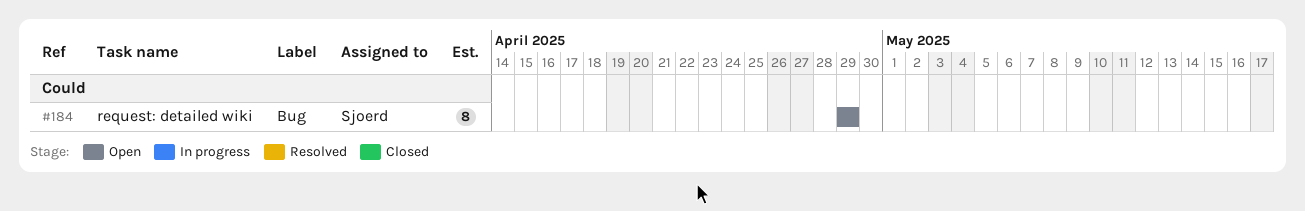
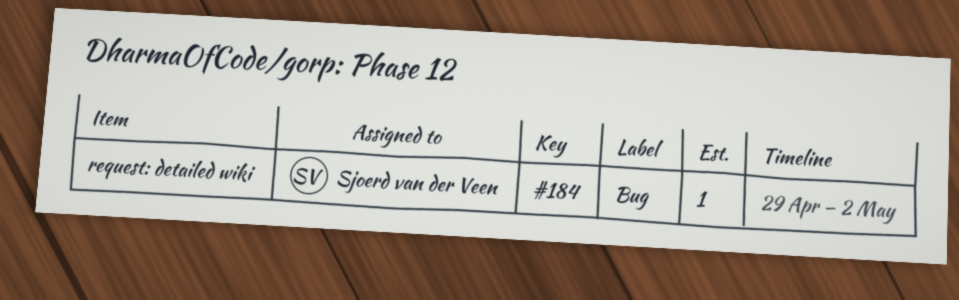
#184, estimate: 8 -> 1
#184, due: Apr 29 -> May 2

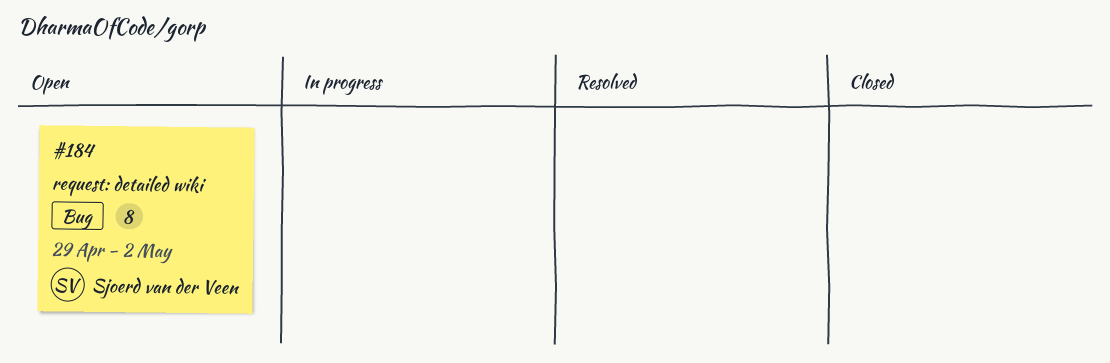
#184, estimate: 1 -> 8

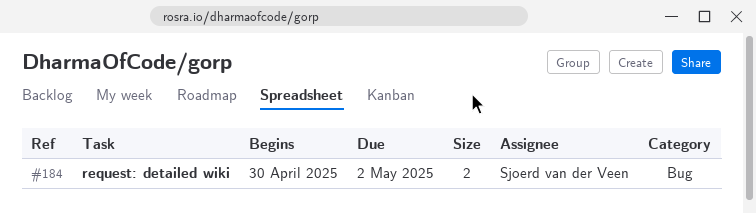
#184, estimate: 8 -> 2
#184, start: Apr 29 -> Apr 30

